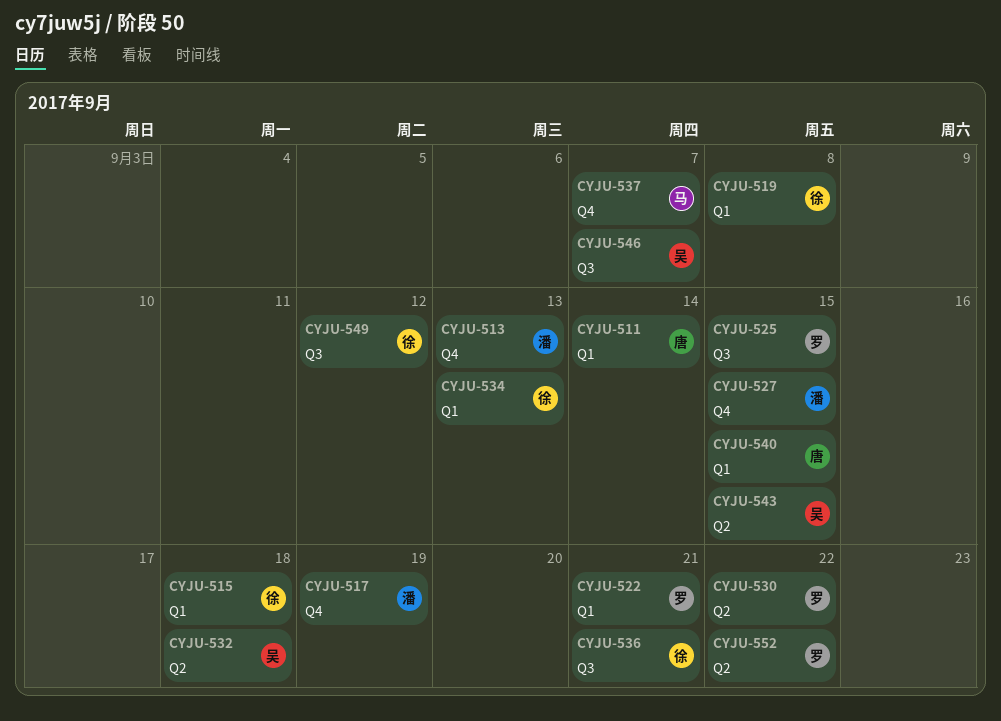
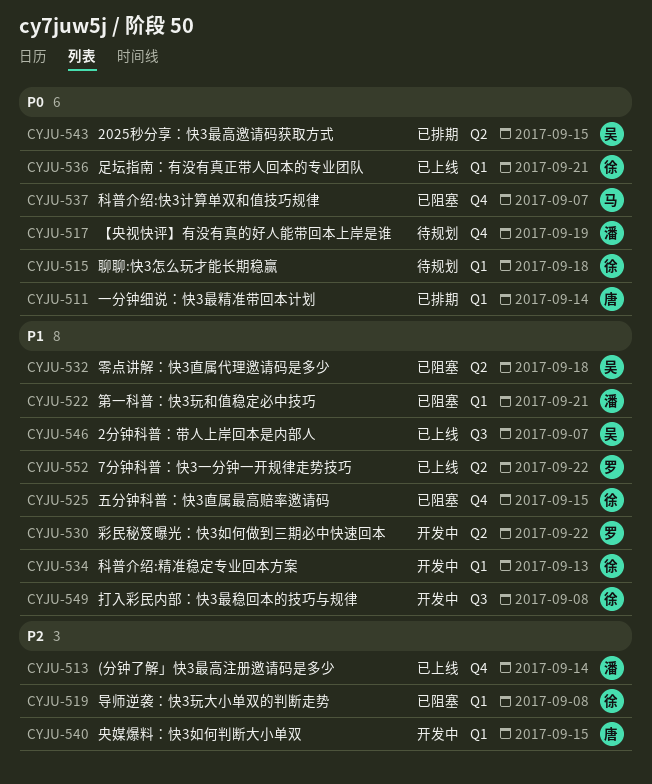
CYJU-513, due: Sep 13 -> Sep 14
CYJU-522, owner: 罗 -> 潘
CYJU-525, owner: 罗 -> 徐
CYJU-525, label: Q3 -> Q4
CYJU-527: present -> none
CYJU-536, label: Q3 -> Q1
CYJU-549, due: Sep 12 -> Sep 8

